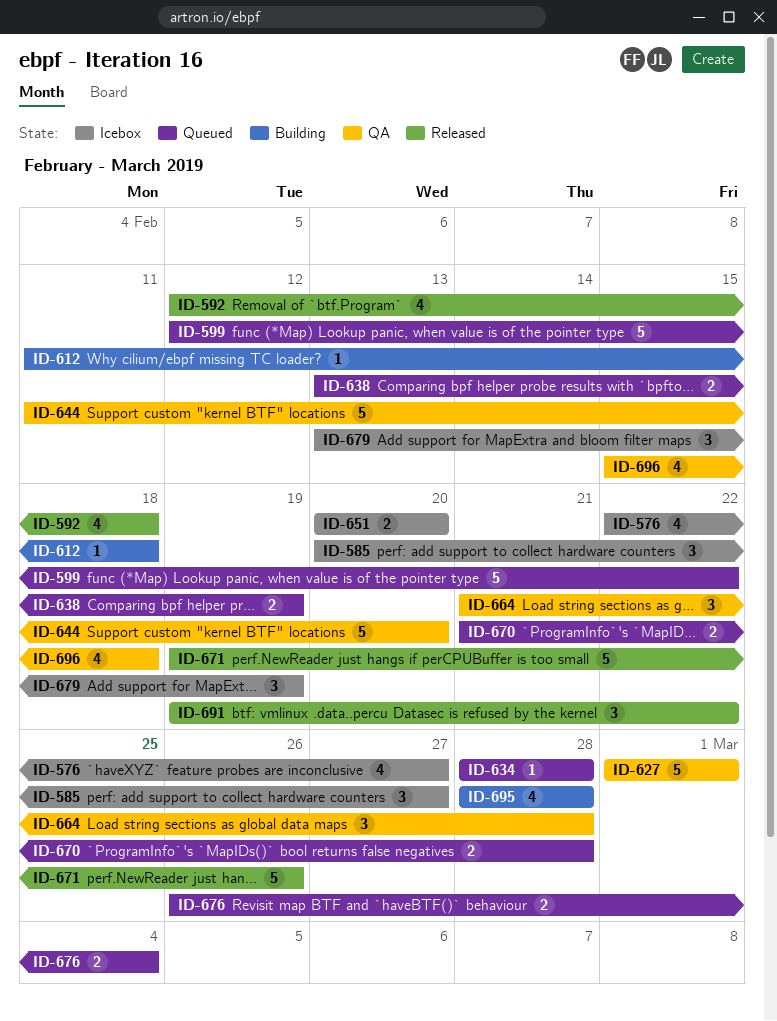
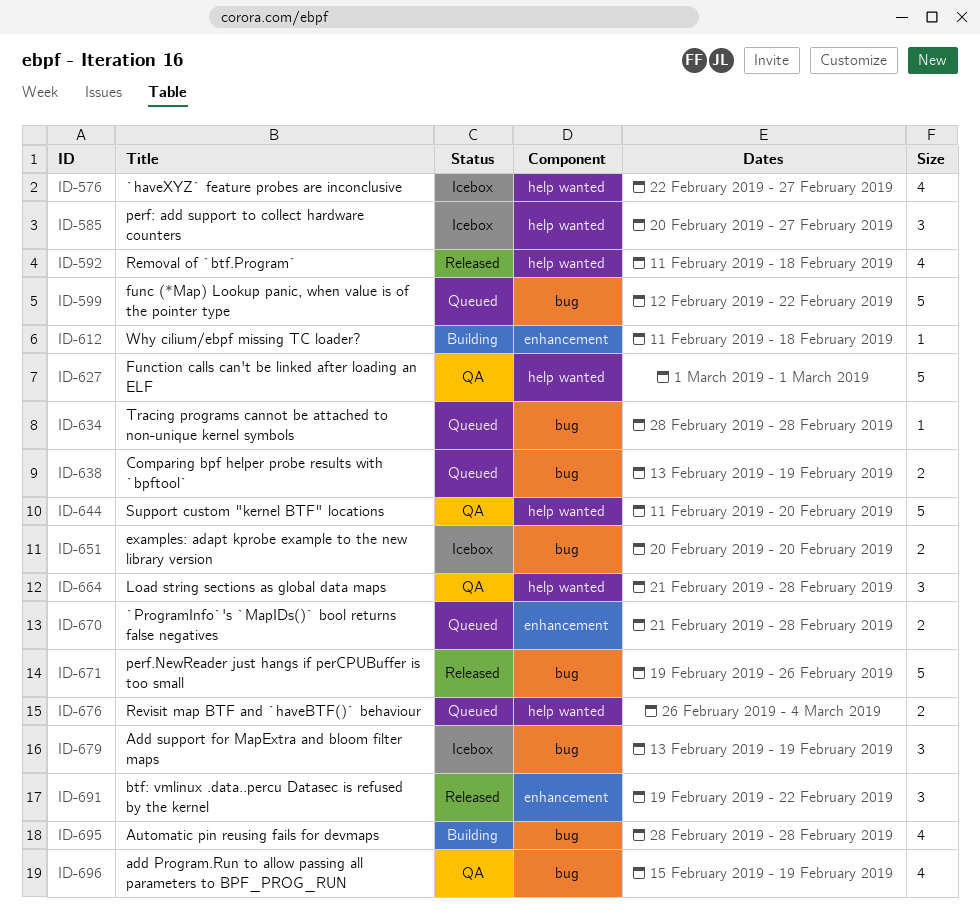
ID-592, start: Feb 12 -> Feb 11
ID-696, due: Feb 18 -> Feb 19

